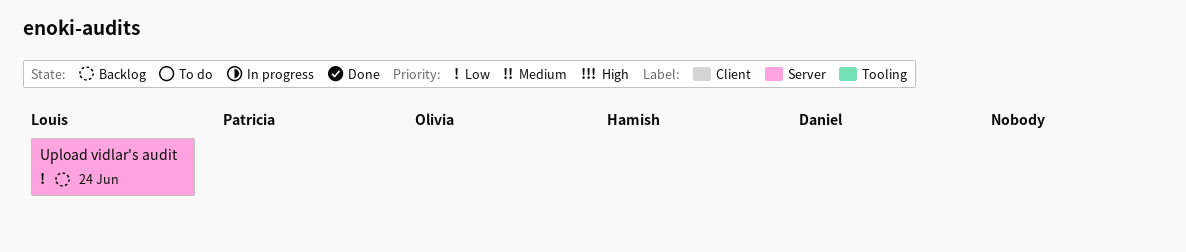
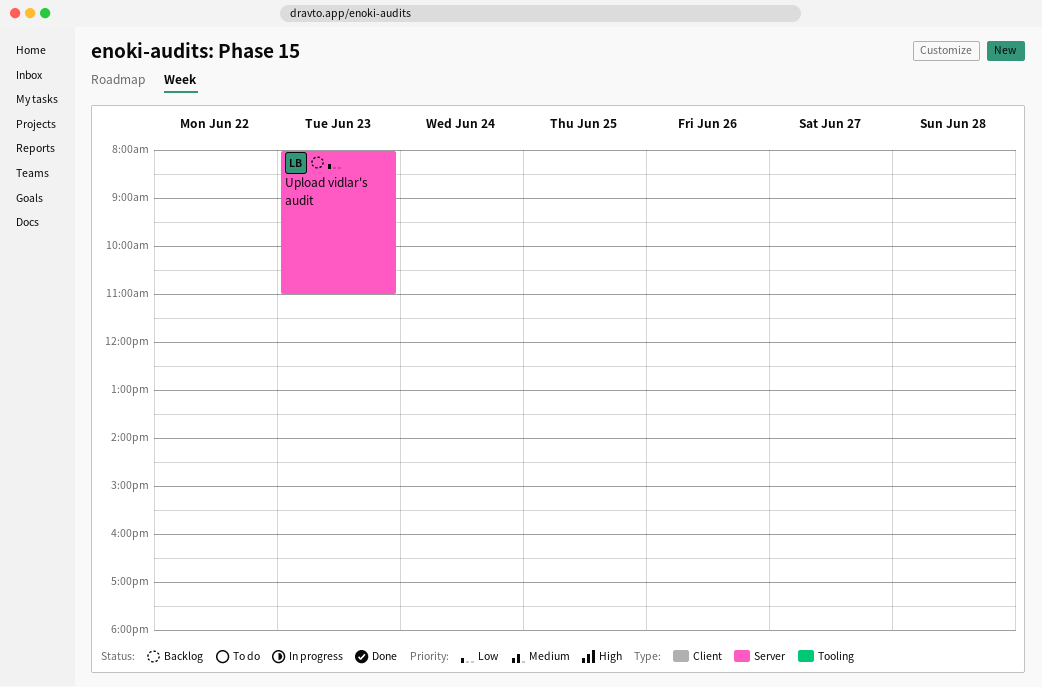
Upload vidlar's audit, day: Jun 24 -> Jun 23

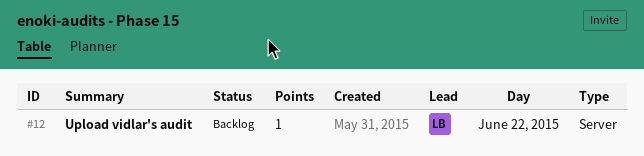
Upload vidlar's audit, day: Jun 23 -> Jun 22

